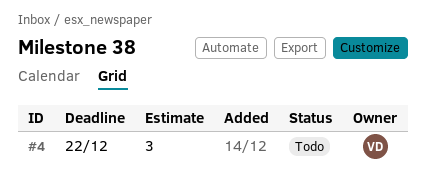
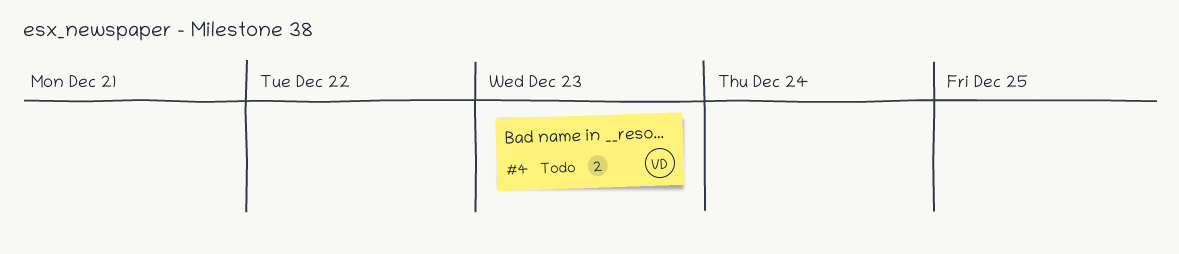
#4, estimate: 3 -> 2
#4, due: Dec 22 -> Dec 23

